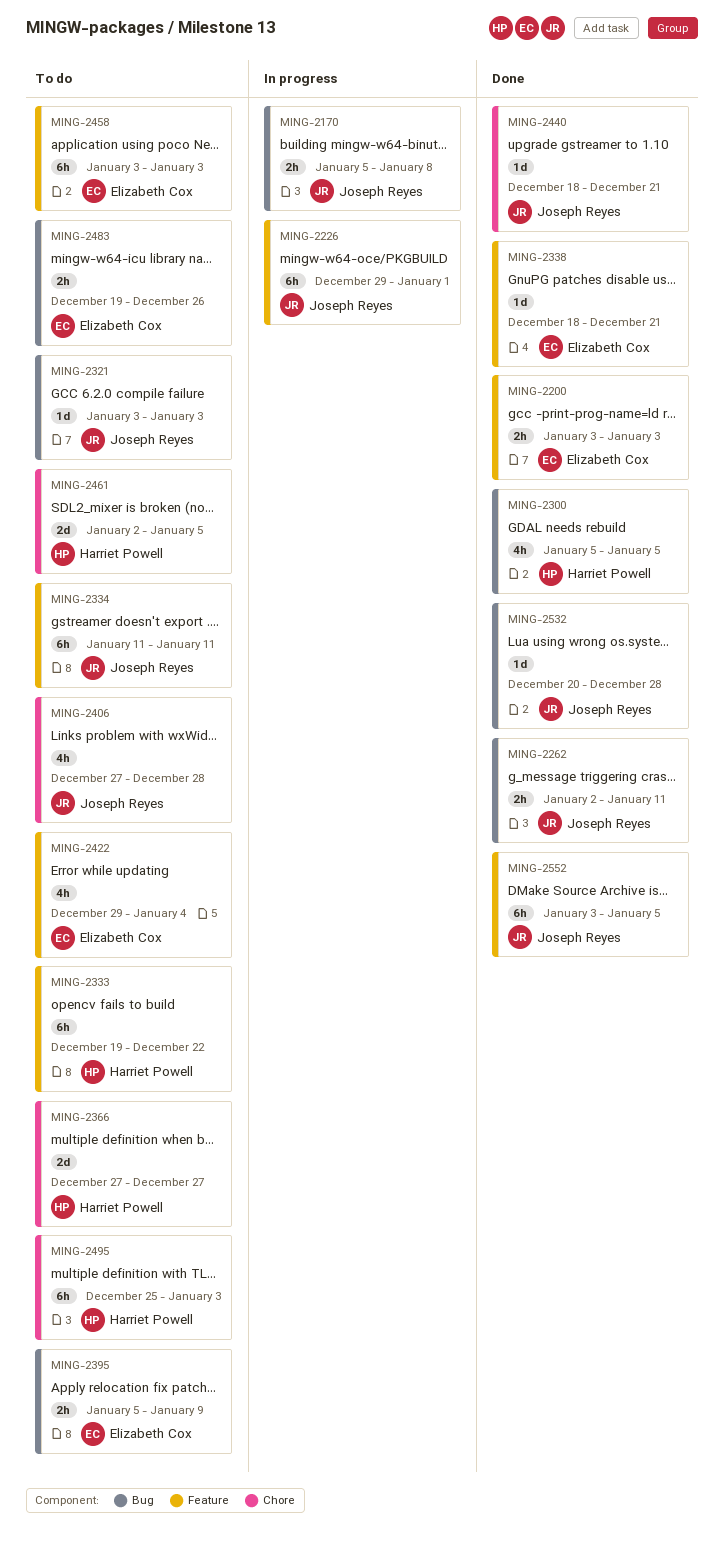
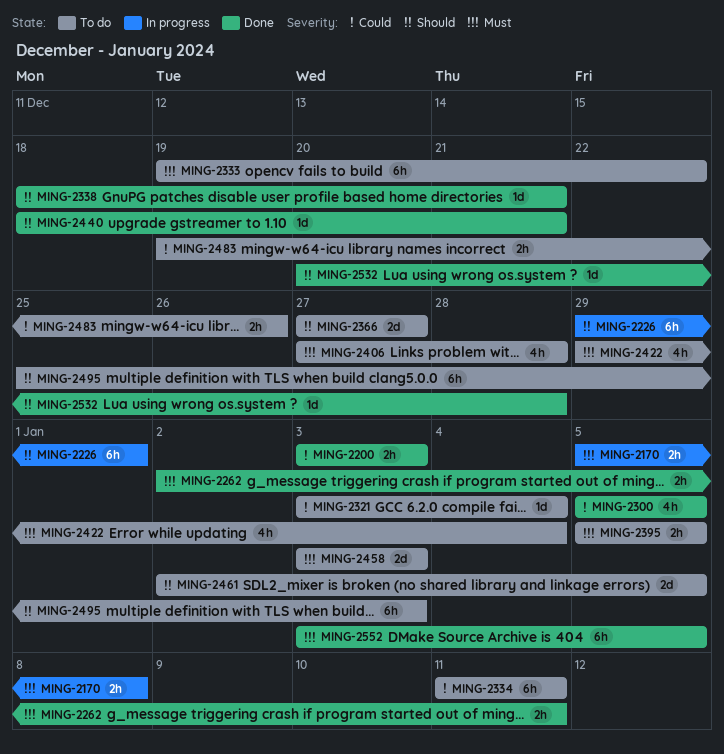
MING-2321, due: Jan 3 -> Jan 4
MING-2395, due: Jan 9 -> Jan 5
MING-2458, estimate: 6h -> 2d

